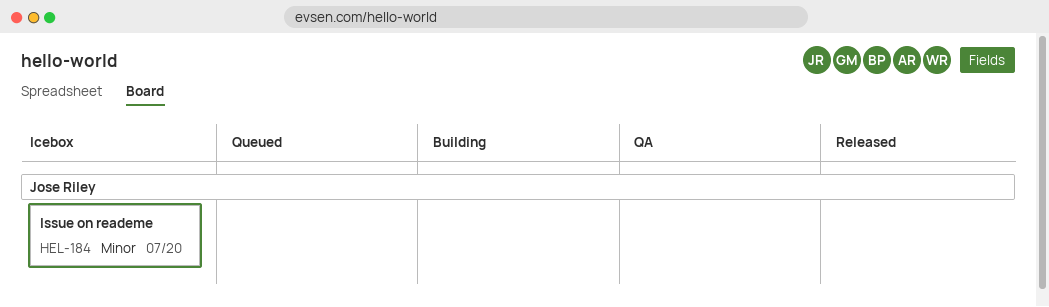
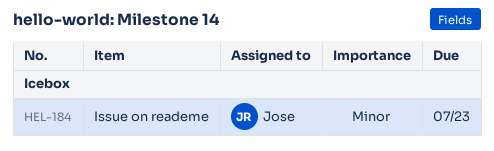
HEL-184, due: Jul 20 -> Jul 23

